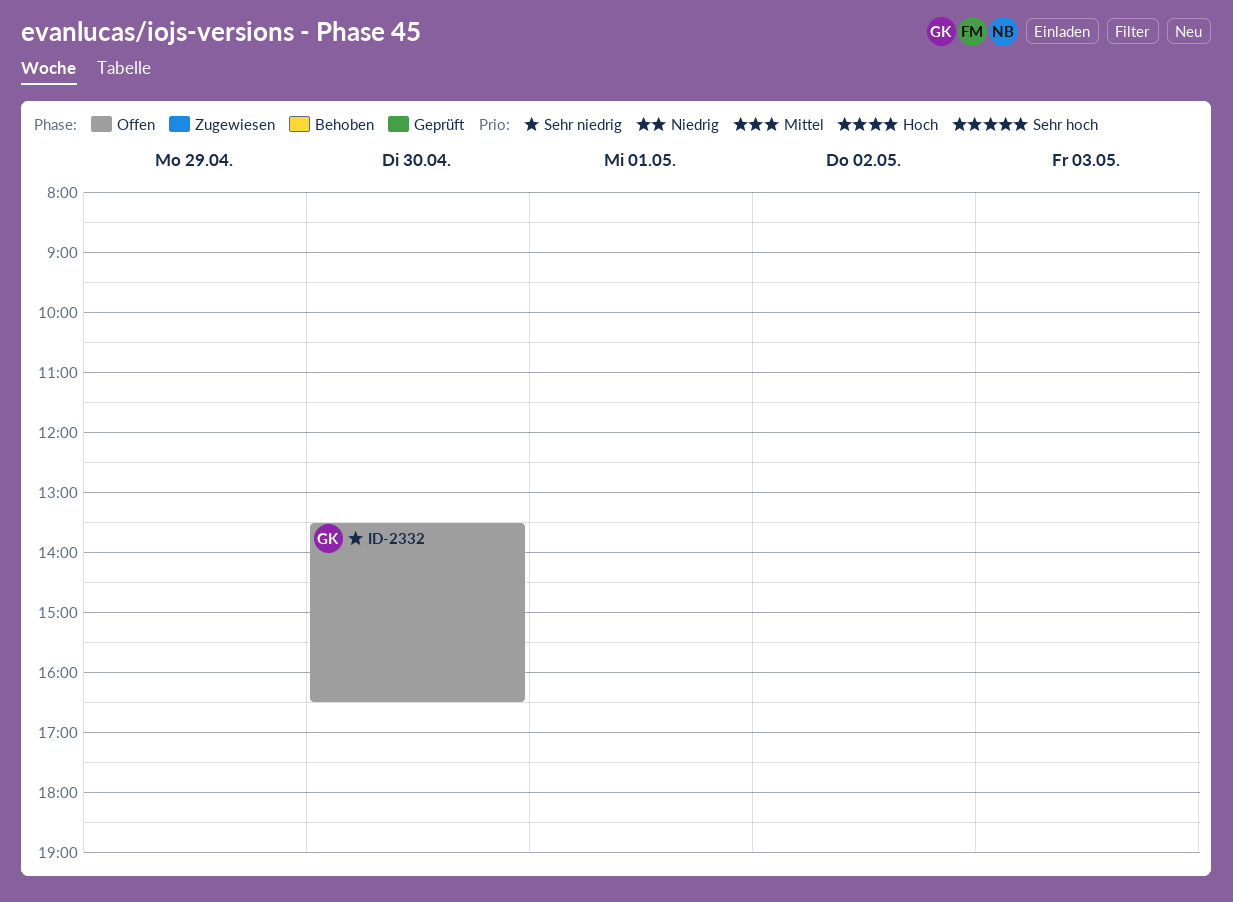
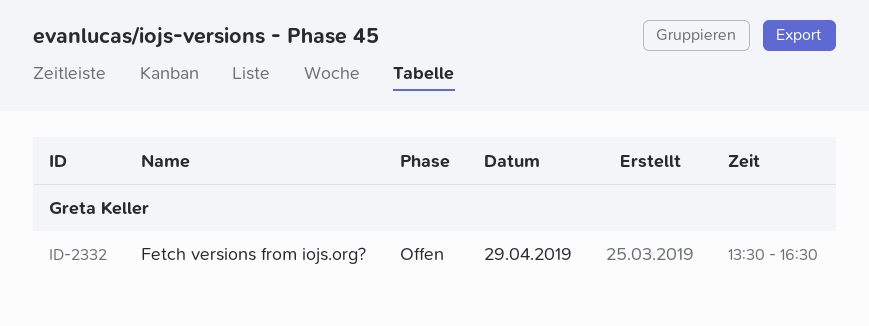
ID-2332, day: Apr 30 -> Apr 29

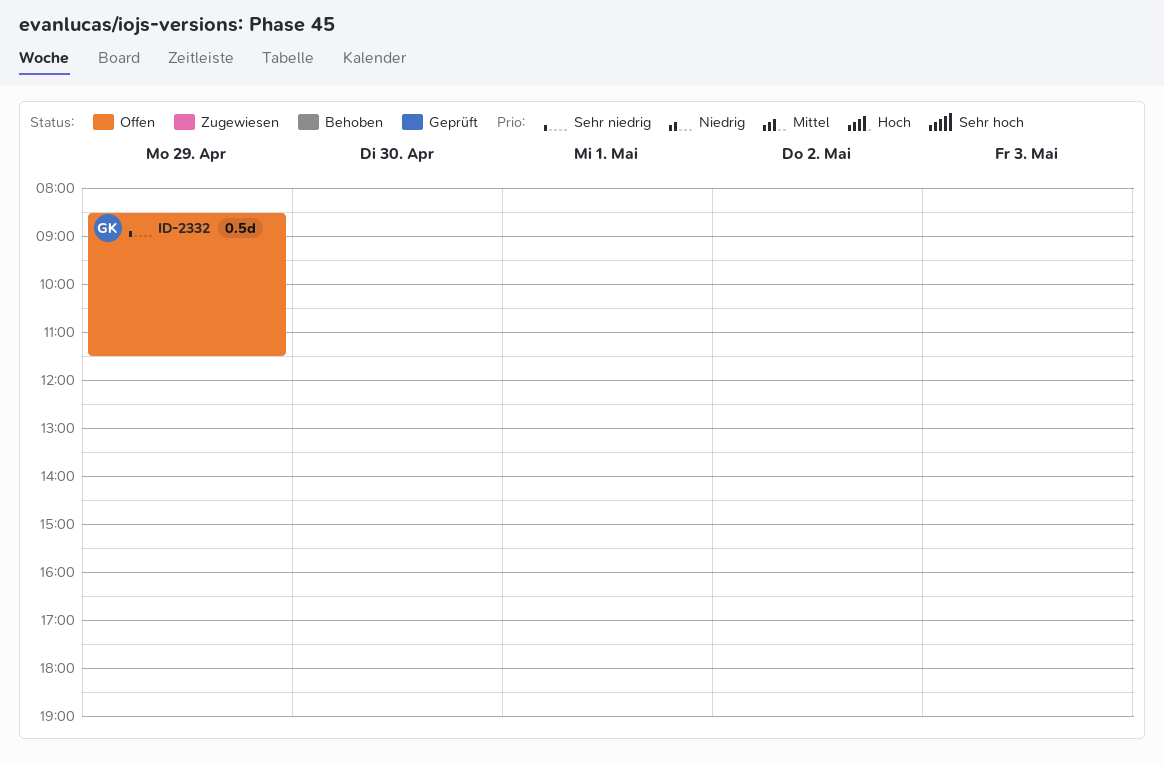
ID-2332, begins: 13:30 -> 08:30
ID-2332, ends: 16:30 -> 11:30

